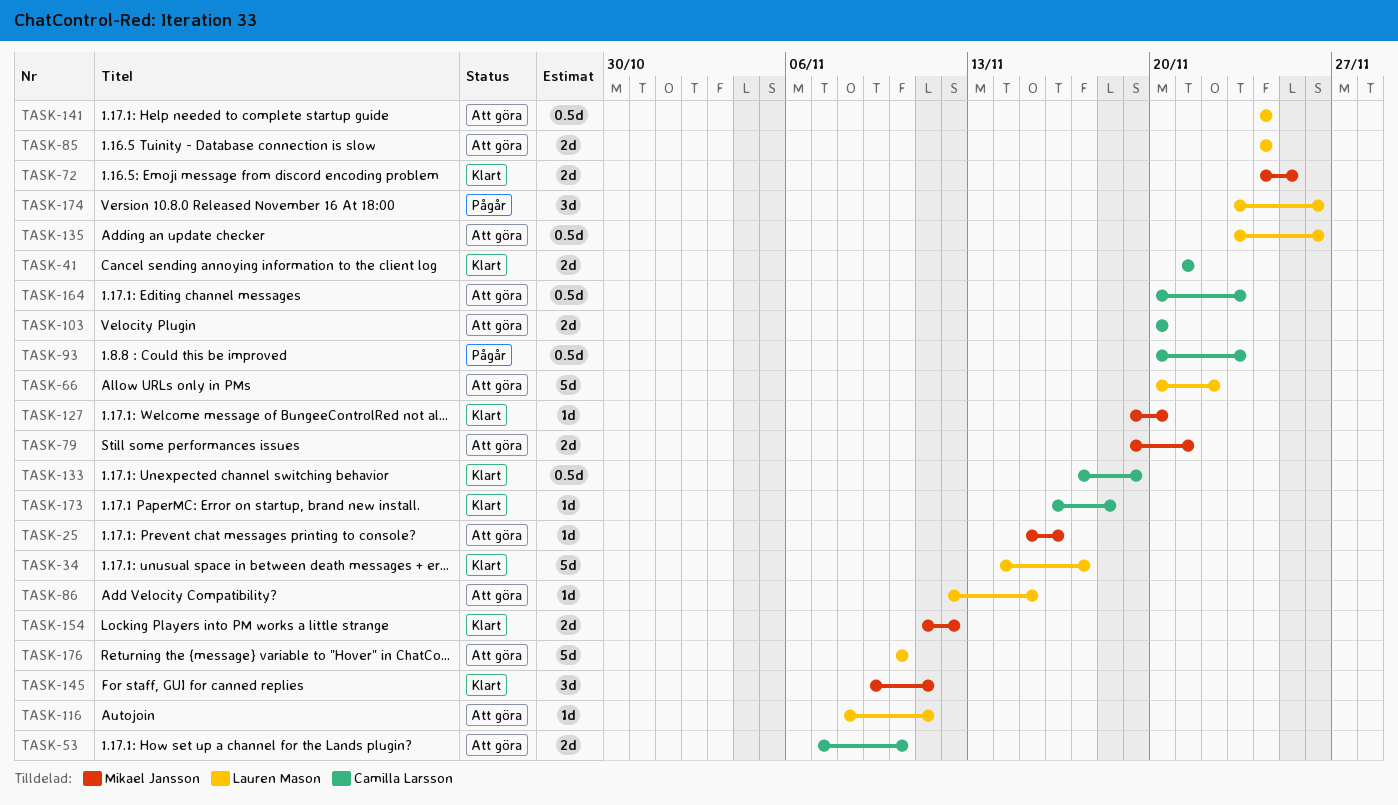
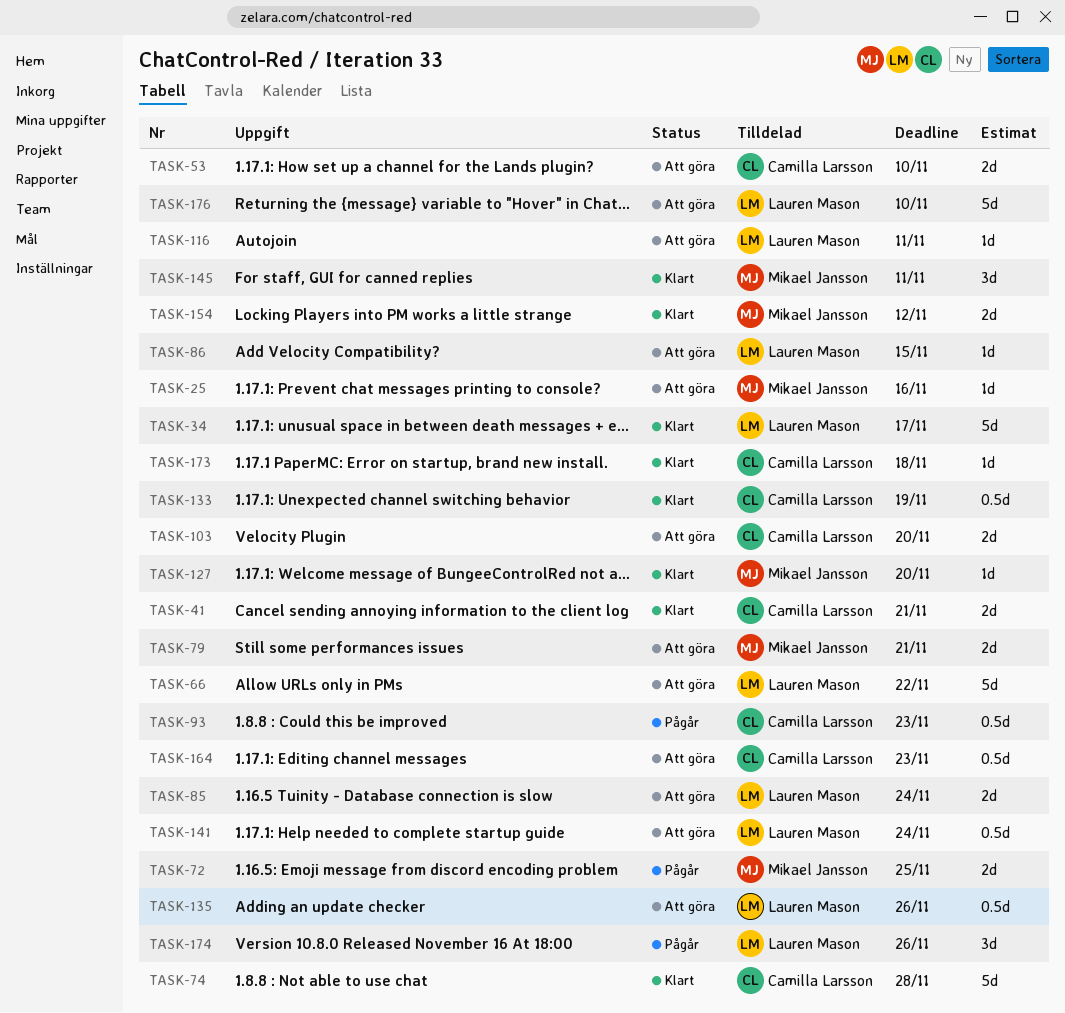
TASK-72, status: Klart -> Pågår
TASK-74: none -> present

